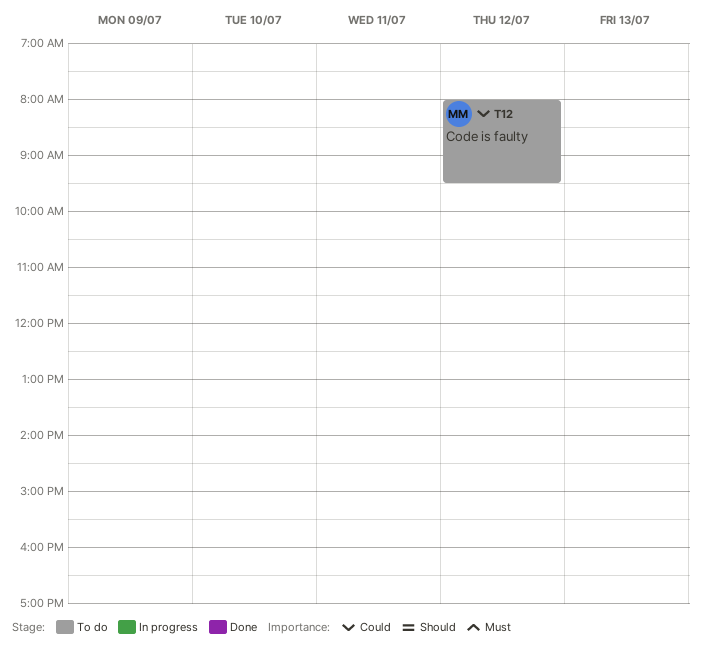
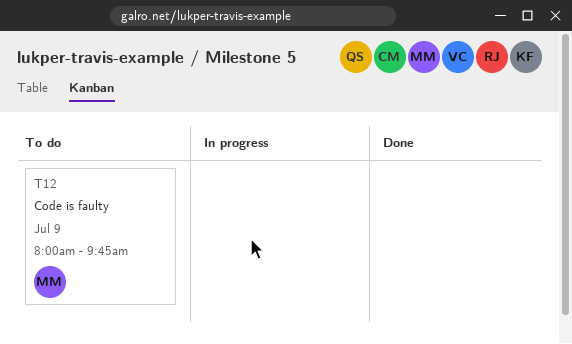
T12, day: Jul 12 -> Jul 9
T12, ends: 09:30 -> 09:45

